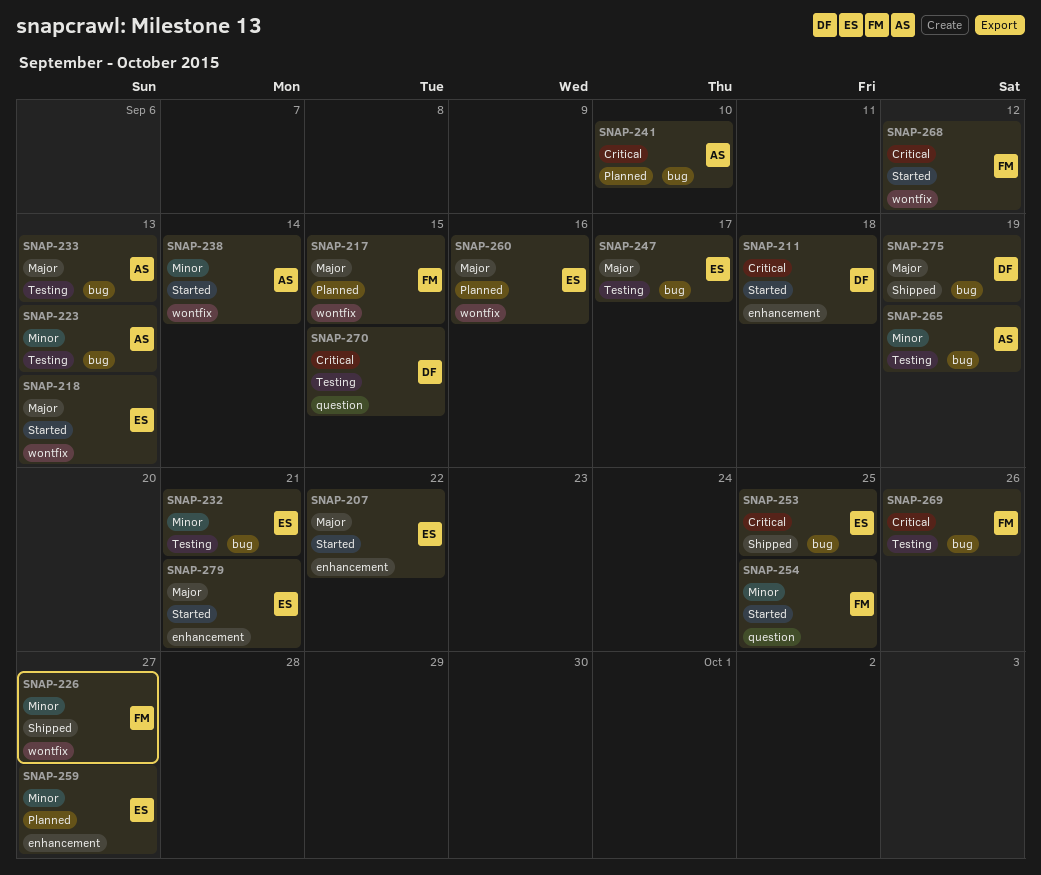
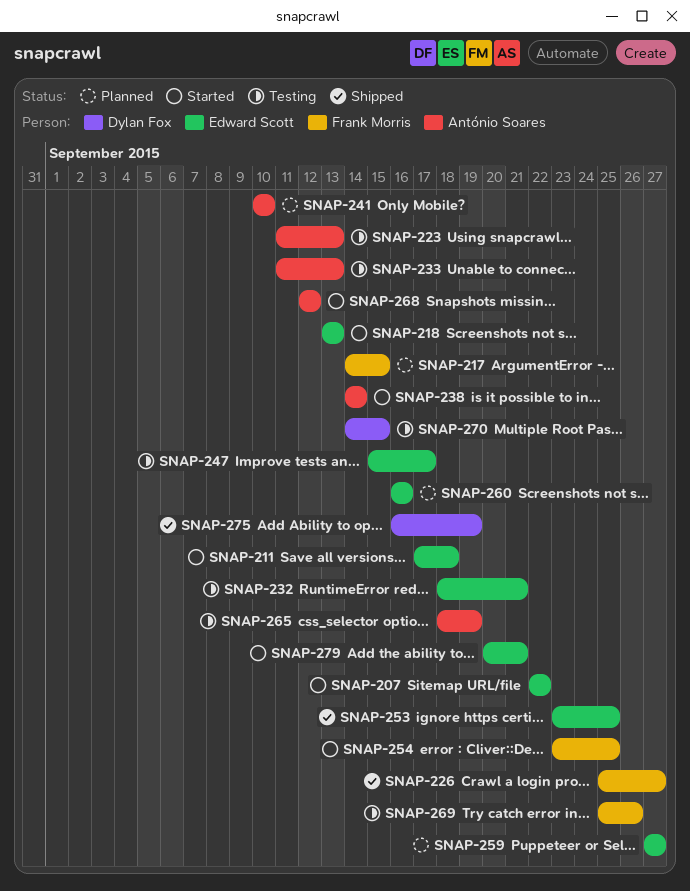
SNAP-211, owner: Dylan Fox -> Edward Scott
SNAP-268, owner: Frank Morris -> António Soares

